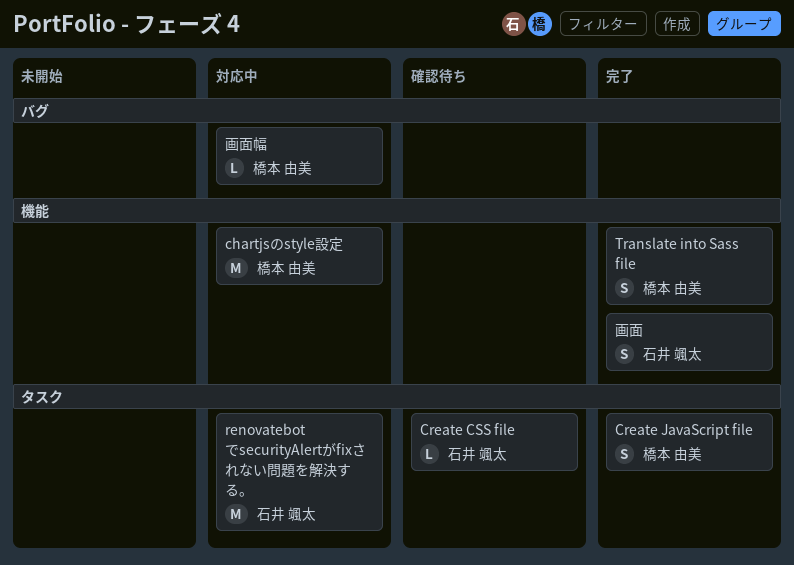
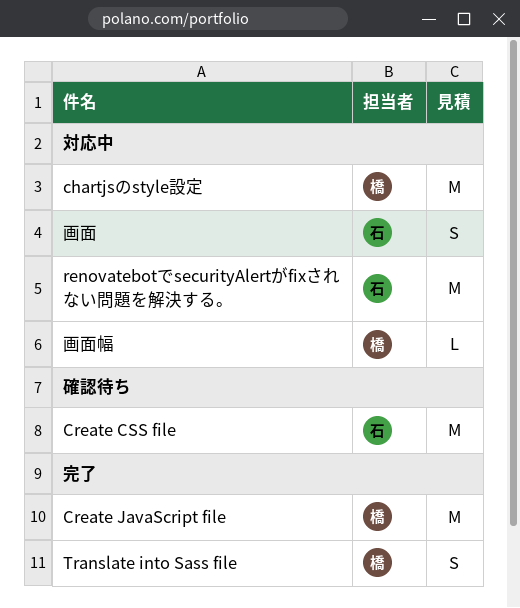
Create CSS file, estimate: L -> M
Create JavaScript file, estimate: S -> M
画面, status: 完了 -> 対応中

